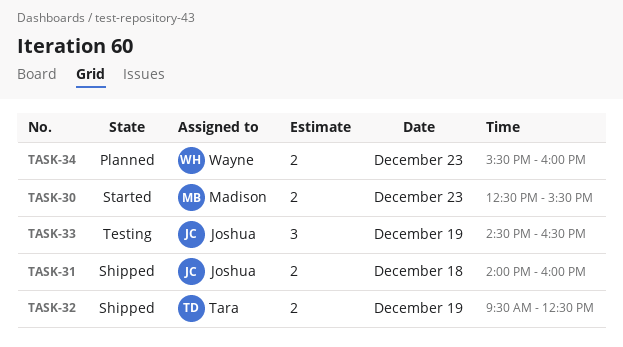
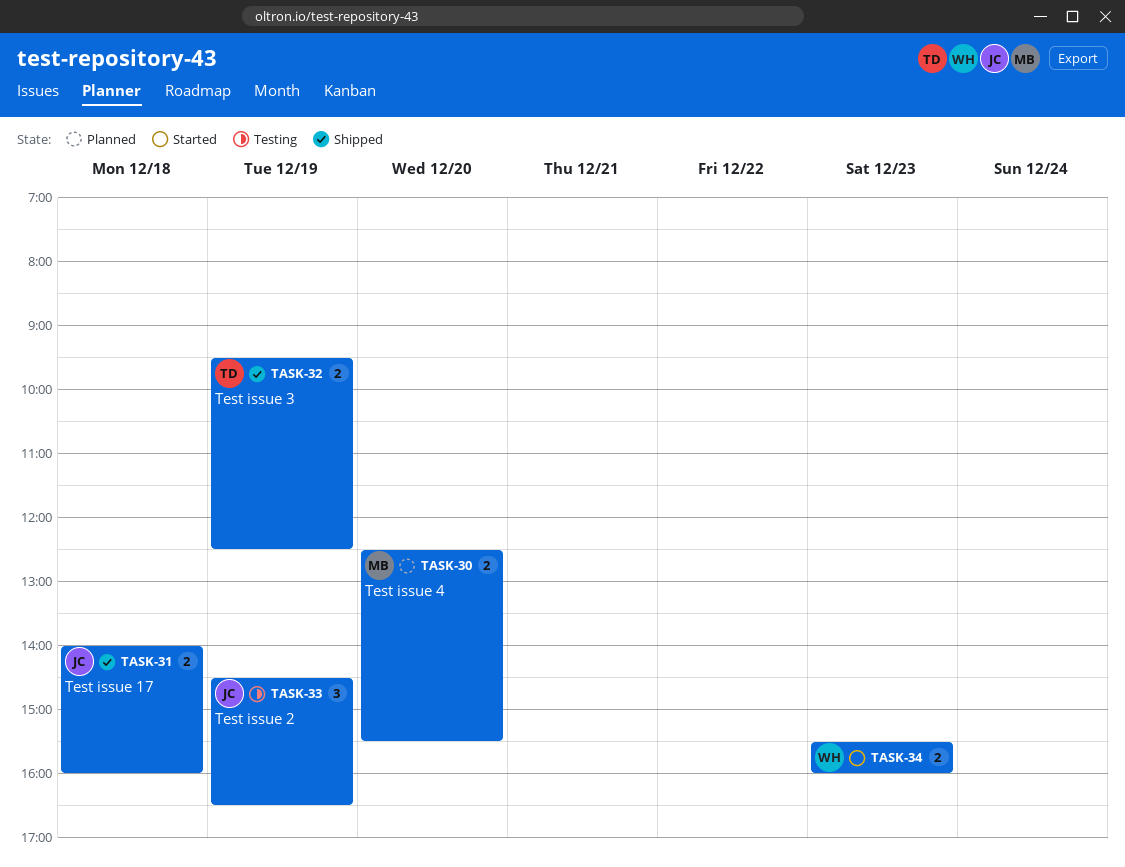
TASK-30, status: Started -> Planned
TASK-30, day: Dec 23 -> Dec 20
TASK-34, status: Planned -> Started

